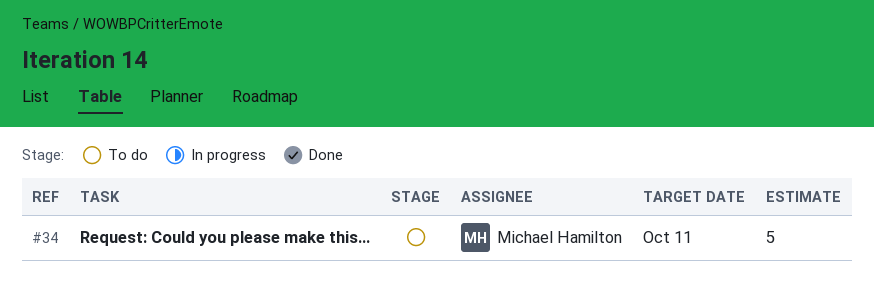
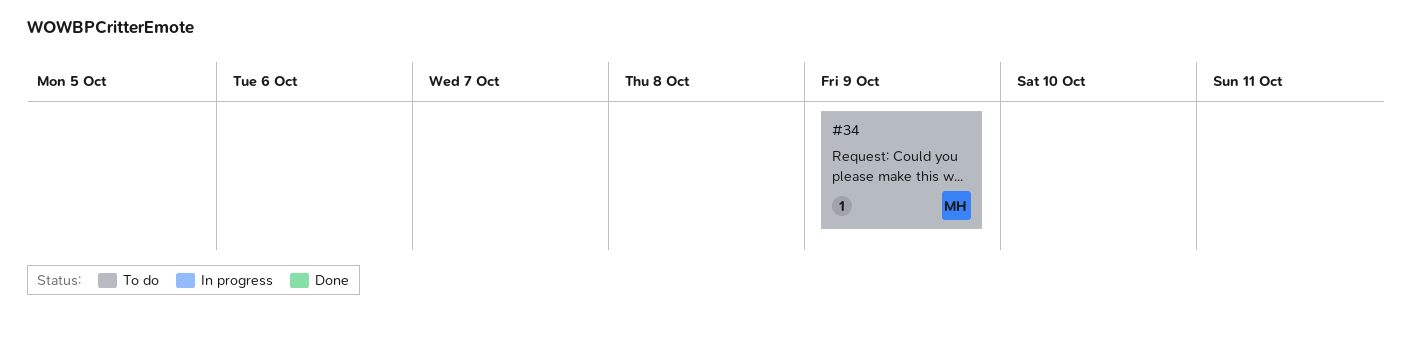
#34, estimate: 5 -> 1
#34, due: Oct 11 -> Oct 9

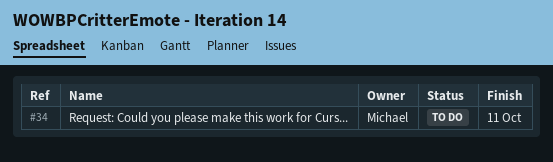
#34, due: Oct 9 -> Oct 11

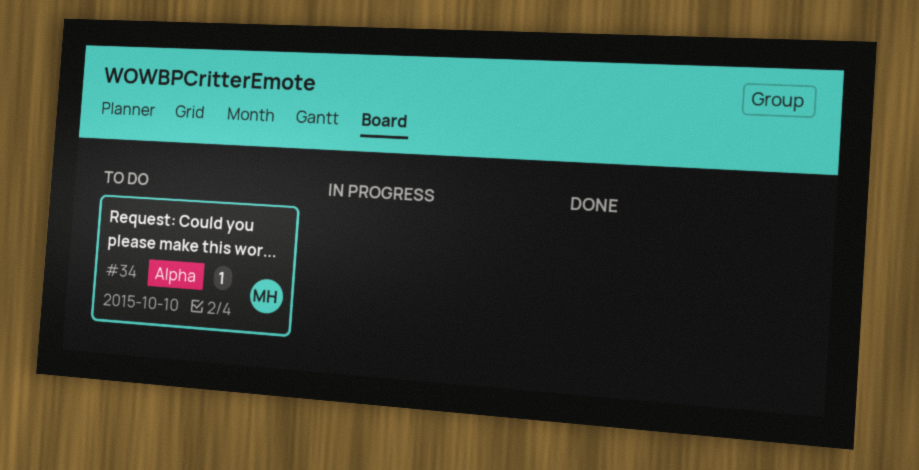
#34, due: Oct 11 -> Oct 10

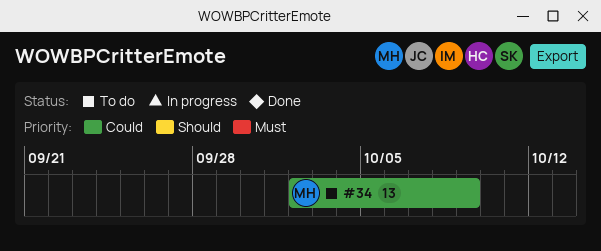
#34, estimate: 1 -> 13
#34, due: Oct 10 -> Oct 9

